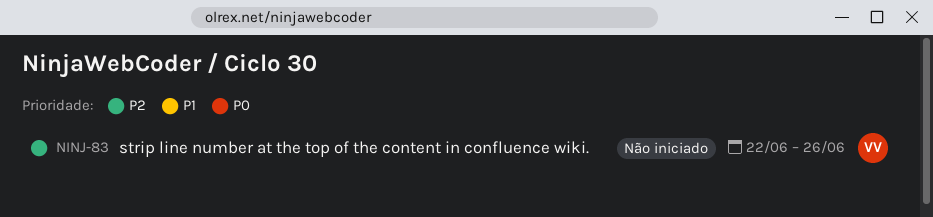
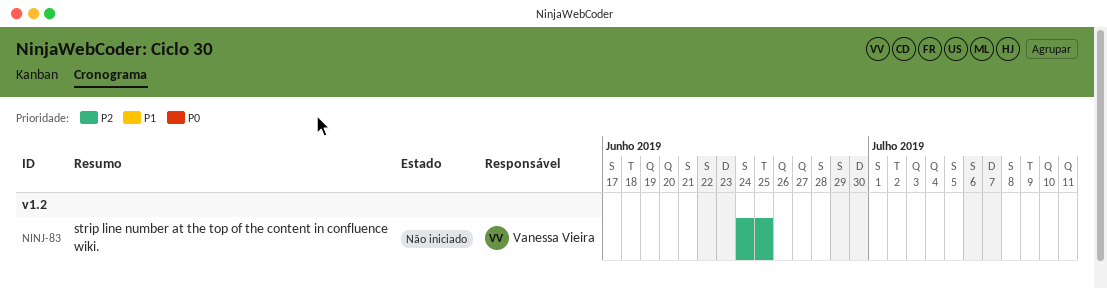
NINJ-83, start: Jun 22 -> Jun 24
NINJ-83, due: Jun 26 -> Jun 25

